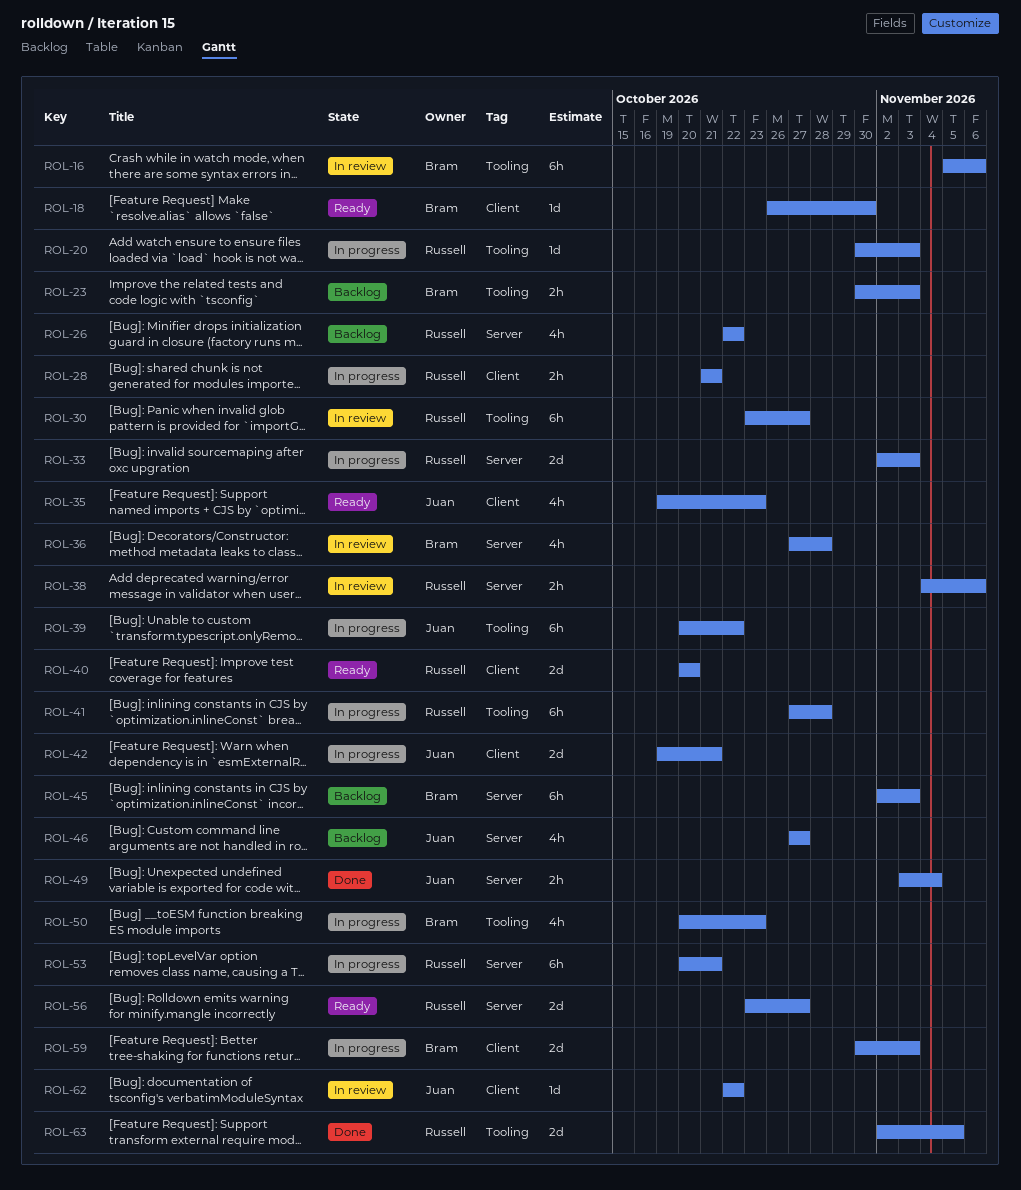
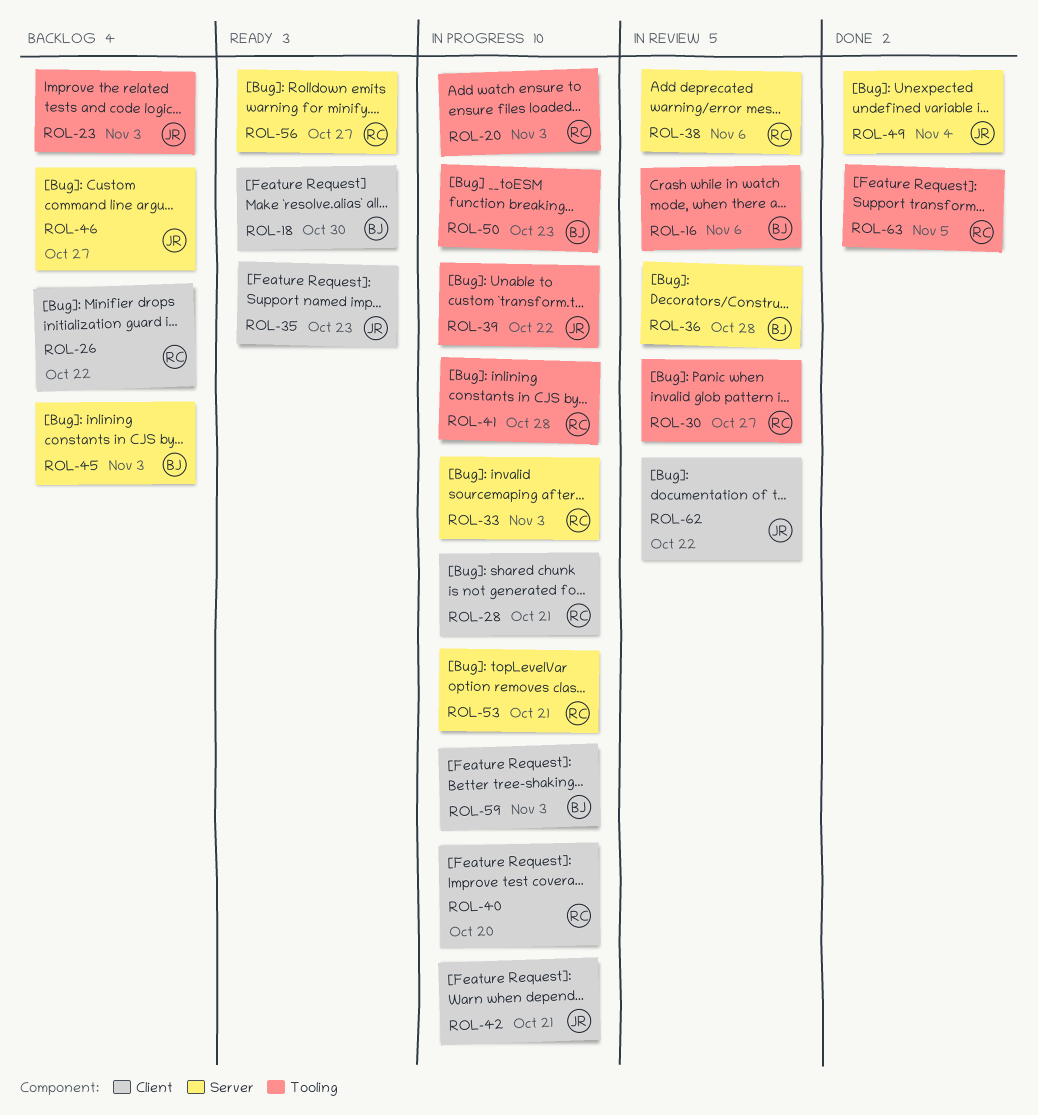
ROL-23, owner: Bram -> Juan
ROL-26, label: Server -> Client
ROL-40, status: Ready -> In progress

